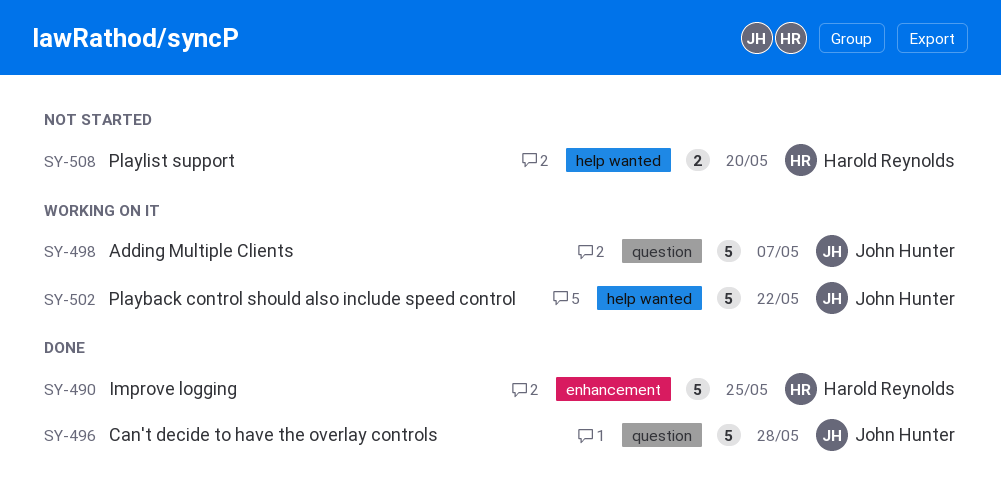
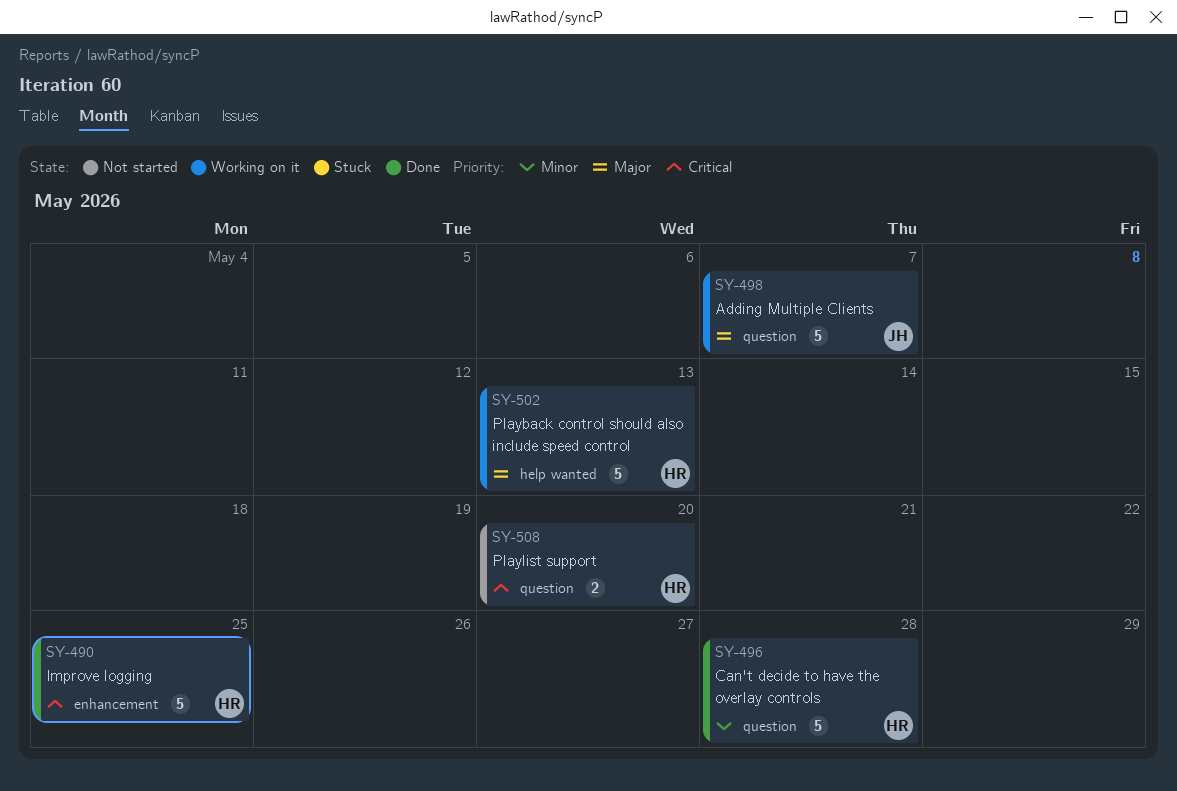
SY-496, owner: John Hunter -> Harold Reynolds
SY-502, owner: John Hunter -> Harold Reynolds
SY-502, due: May 22 -> May 13
SY-508, label: help wanted -> question

